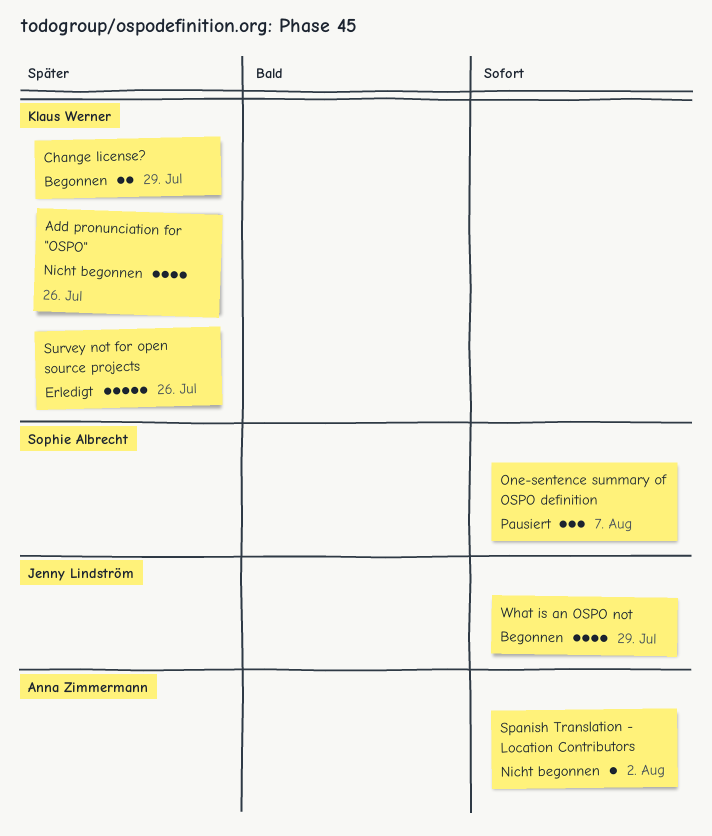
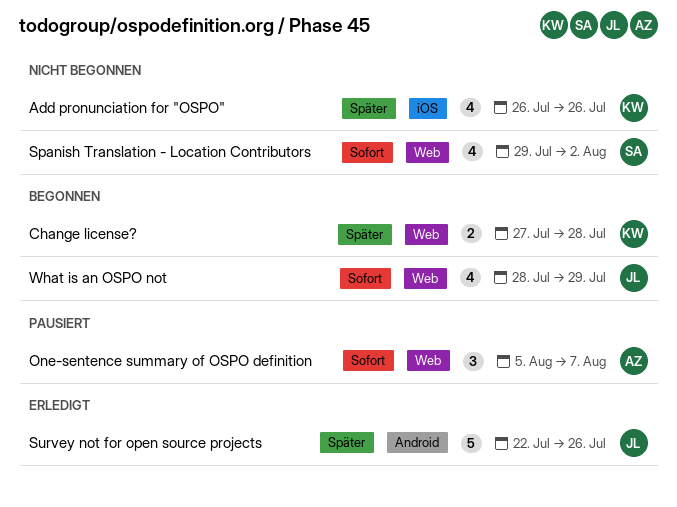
Change license?, due: Jul 29 -> Jul 28
One-sentence summary of OSPO definition, owner: Sophie Albrecht -> Anna Zimmermann
Spanish Translation - Location Contributors, owner: Anna Zimmermann -> Sophie Albrecht
Spanish Translation - Location Contributors, estimate: 1 -> 4
Survey not for open source projects, owner: Klaus Werner -> Jenny Lindström

